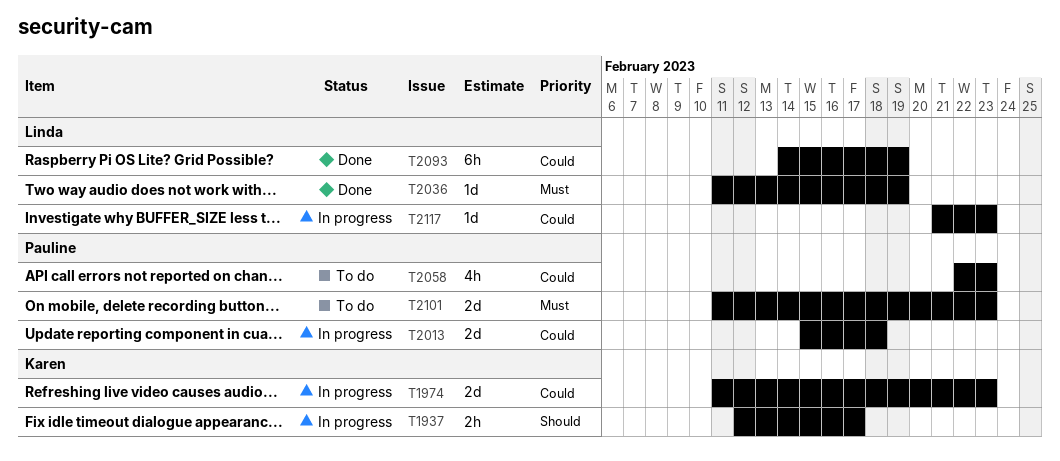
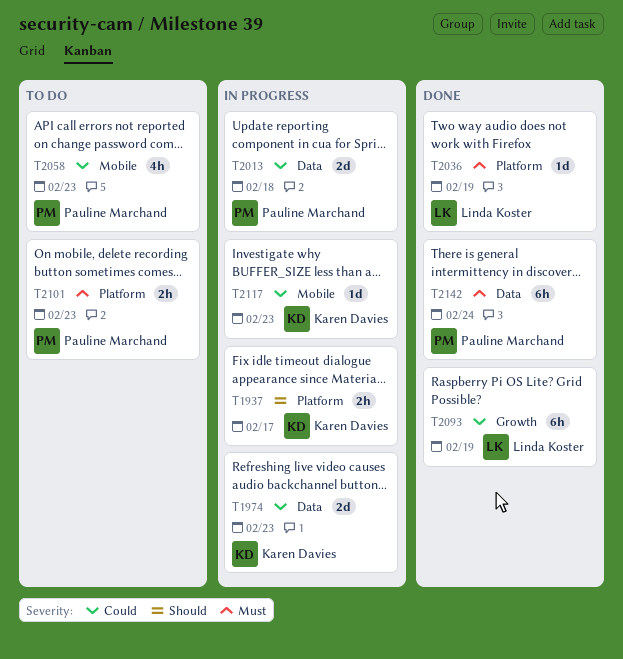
T2101, estimate: 2d -> 2h
T2117, owner: Linda Koster -> Karen Davies
T2142: none -> present

